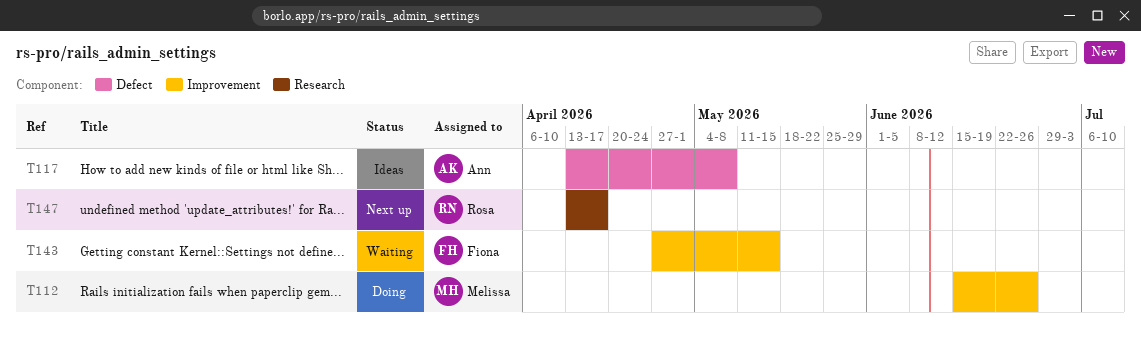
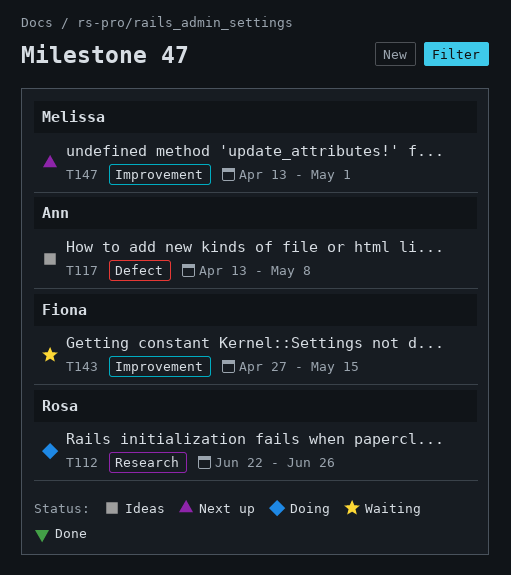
T112, owner: Melissa -> Rosa
T112, label: Improvement -> Research
T112, start: Jun 15 -> Jun 22
T147, owner: Rosa -> Melissa
T147, label: Research -> Improvement
T147, due: Apr 17 -> May 1

